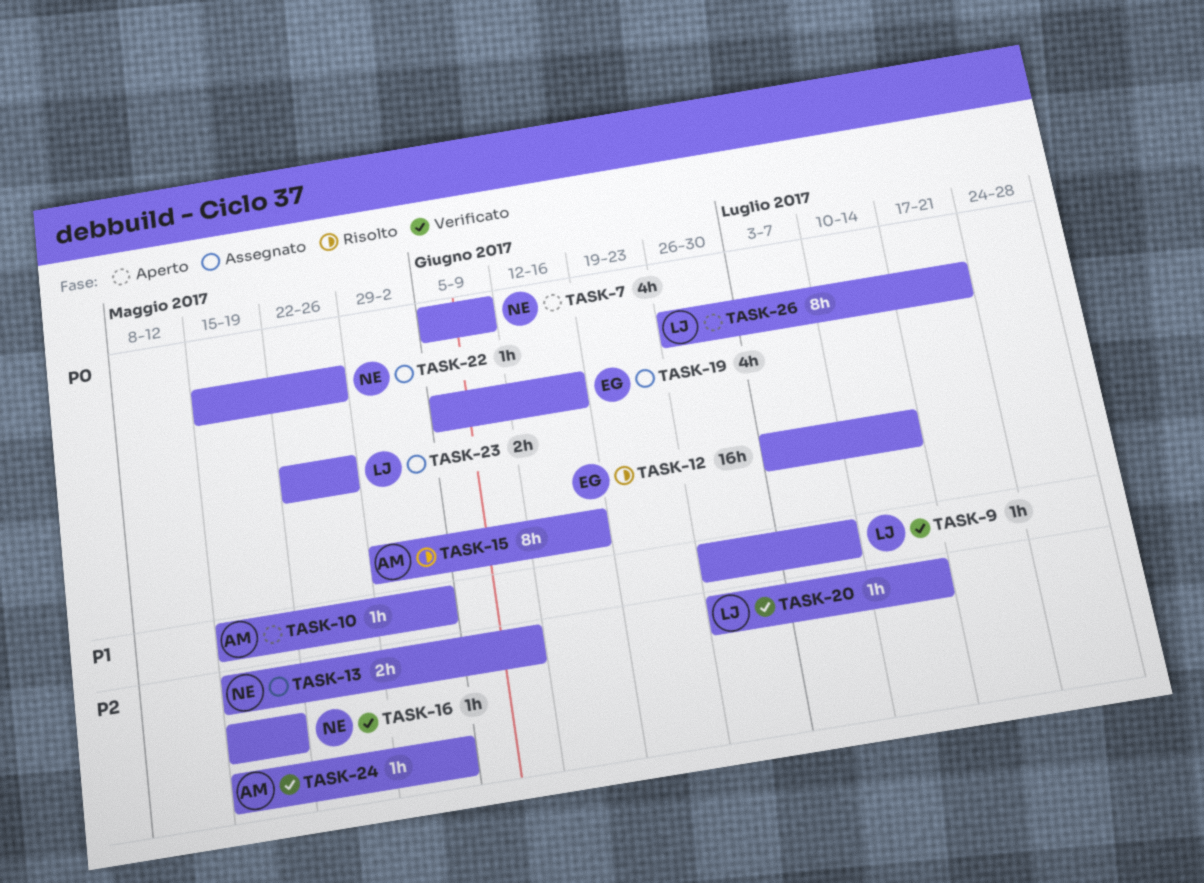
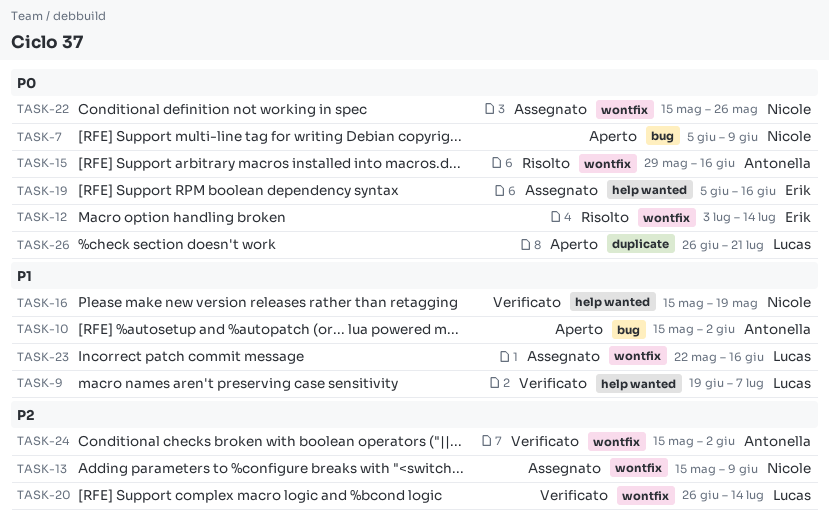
TASK-9, start: Jun 26 -> Jun 19
TASK-16, priority: P2 -> P1
TASK-23, priority: P0 -> P1
TASK-23, due: May 26 -> Jun 16

